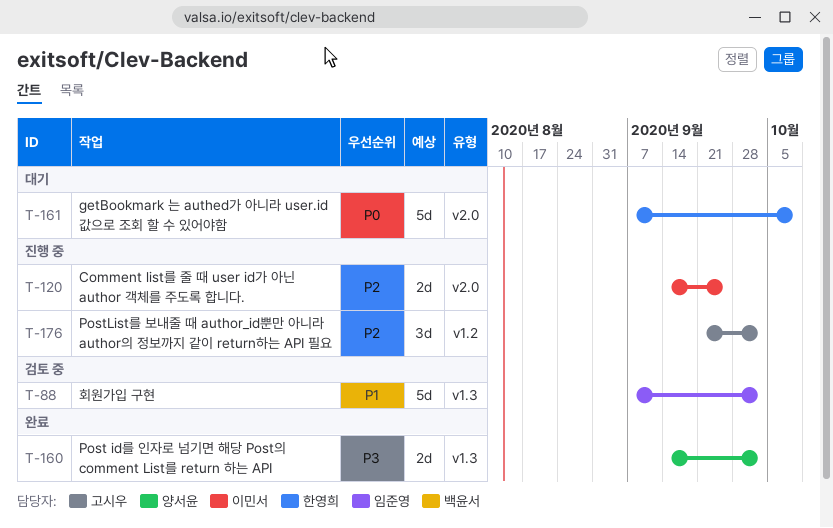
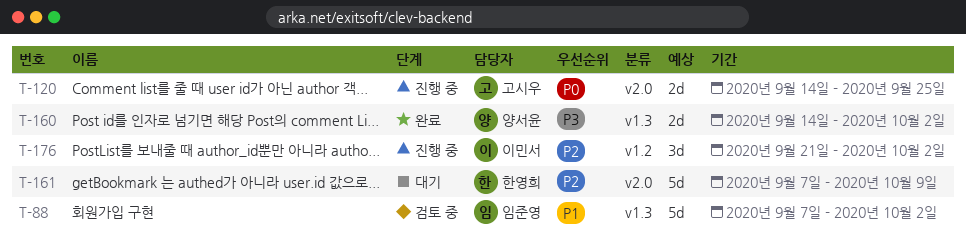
T-120, owner: 이민서 -> 고시우
T-120, priority: P2 -> P0
T-161, priority: P0 -> P2
T-176, owner: 고시우 -> 이민서

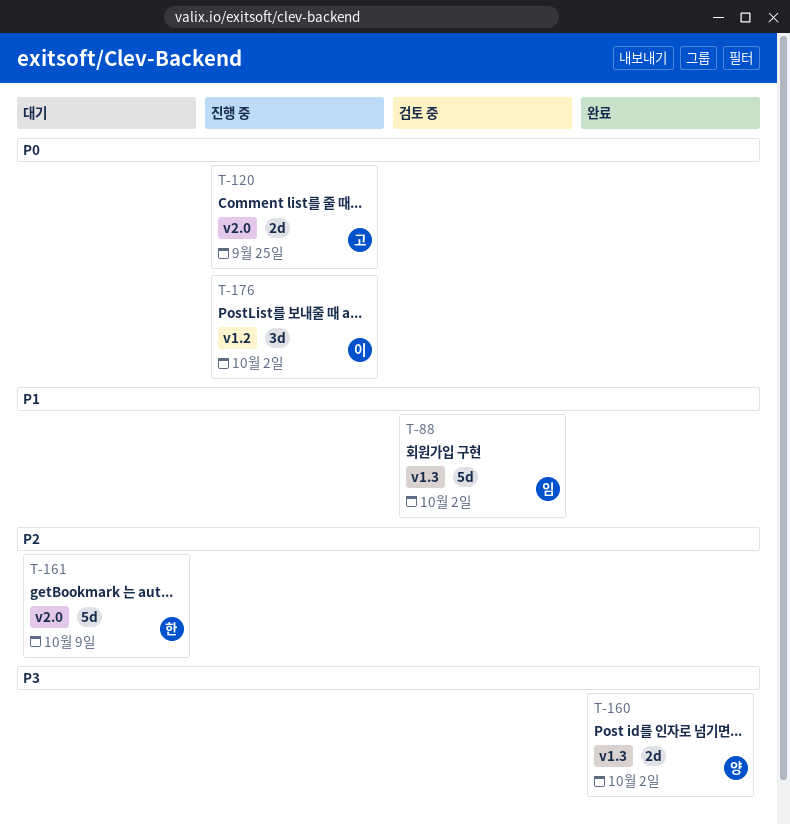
T-176, priority: P2 -> P0

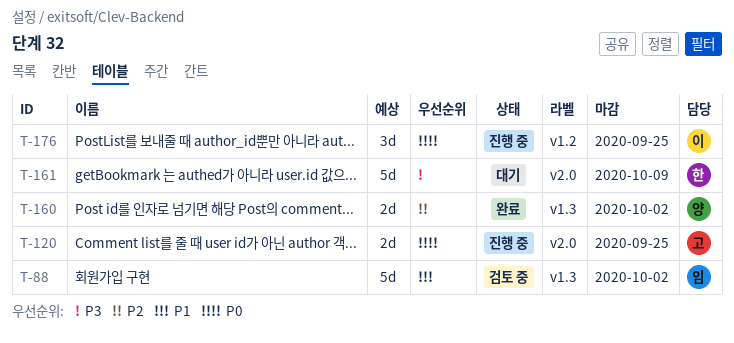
T-160, priority: P3 -> P2
T-161, priority: P2 -> P3
T-176, due: Oct 2 -> Sep 25

